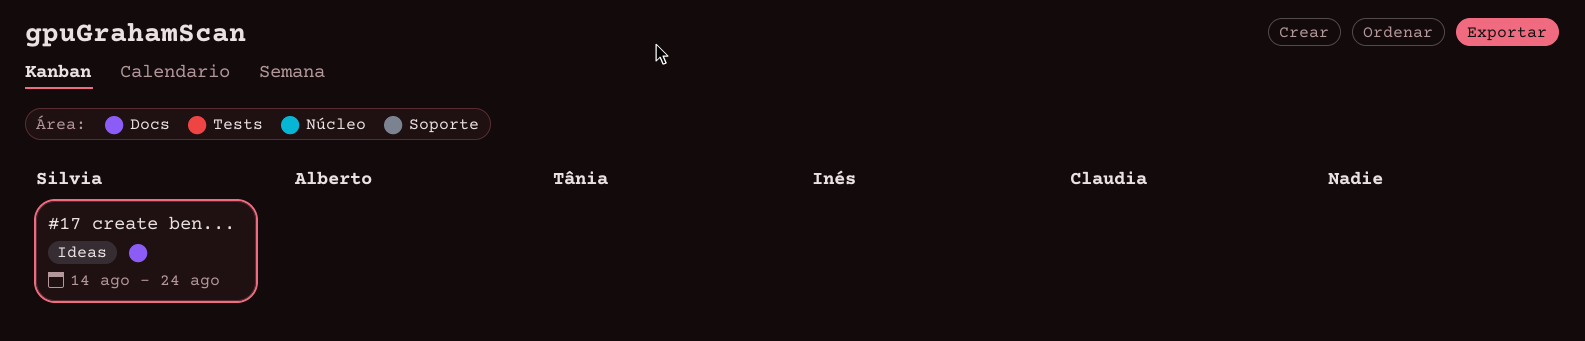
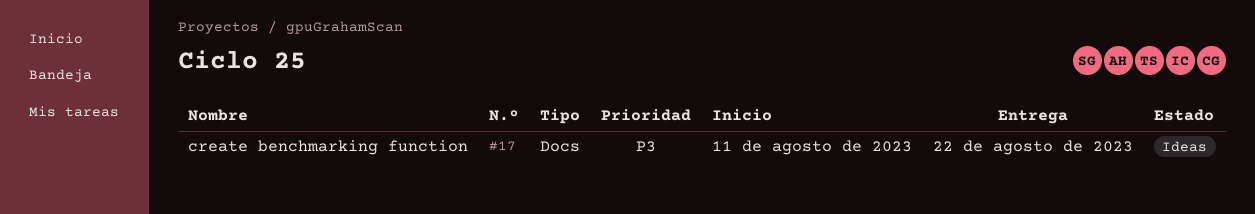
#17, start: Aug 14 -> Aug 11
#17, due: Aug 24 -> Aug 22

